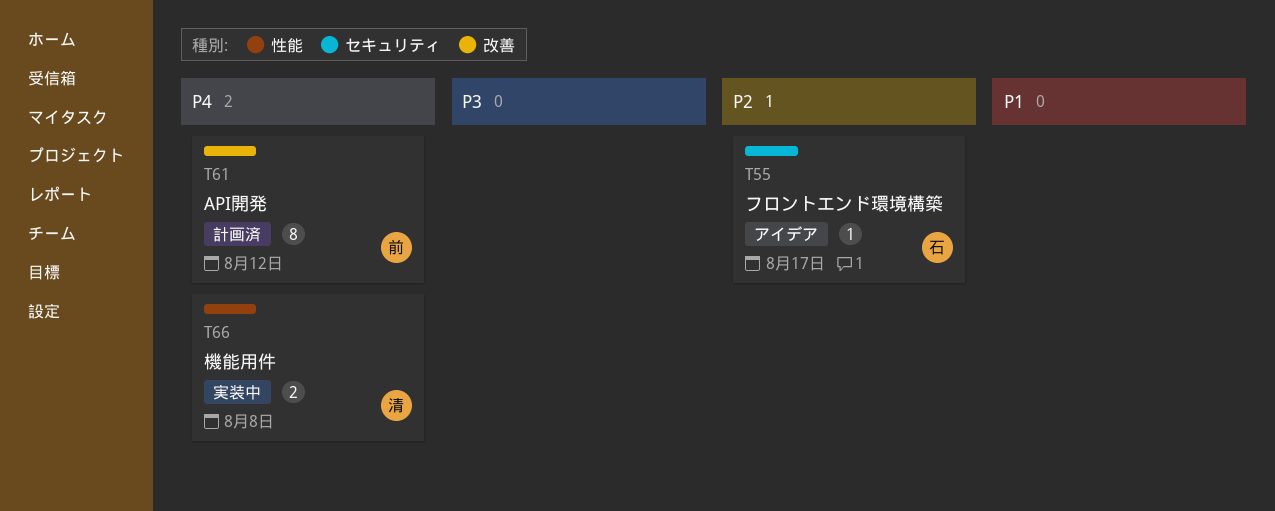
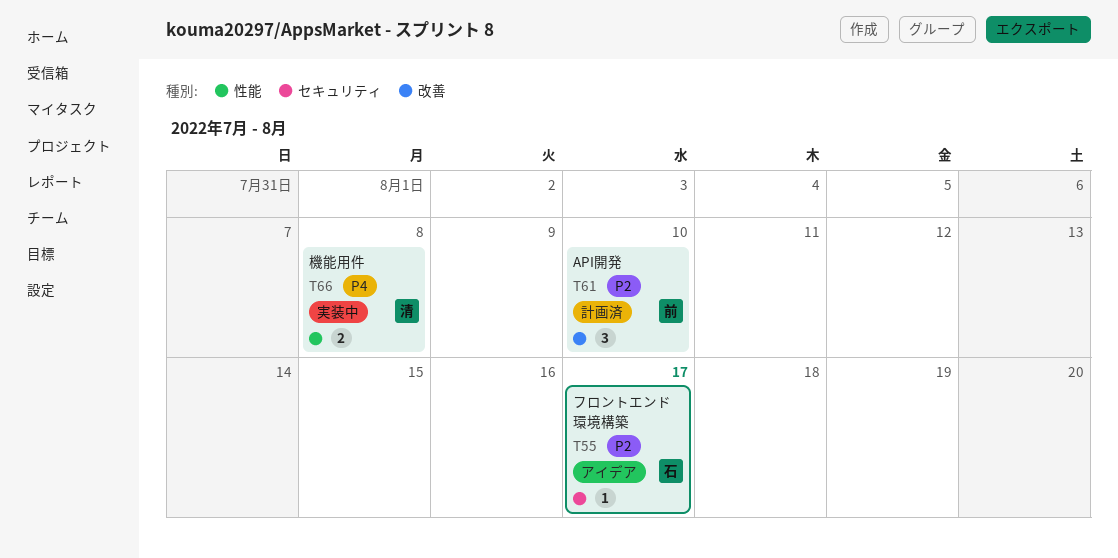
T61, priority: P4 -> P2
T61, estimate: 8 -> 3
T61, due: Aug 12 -> Aug 10

